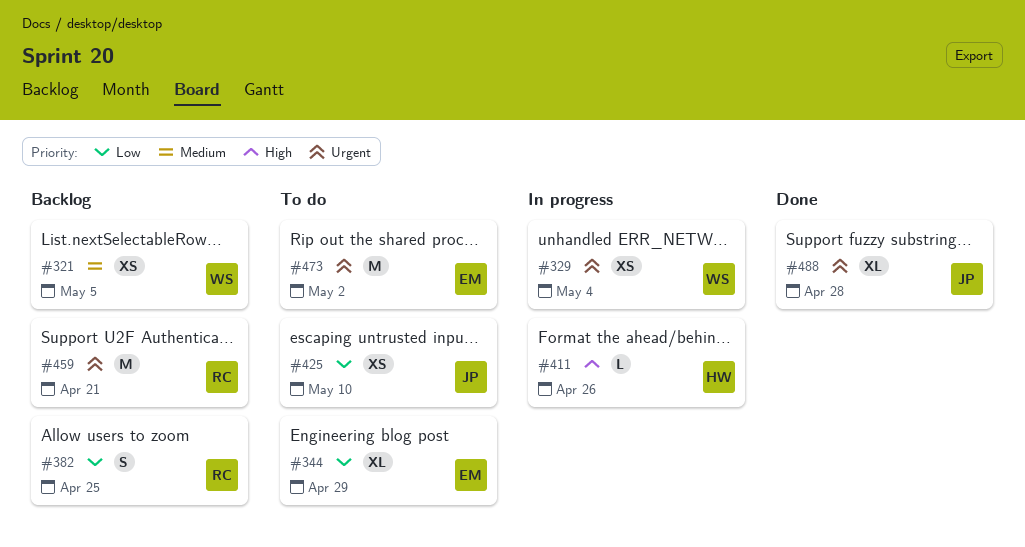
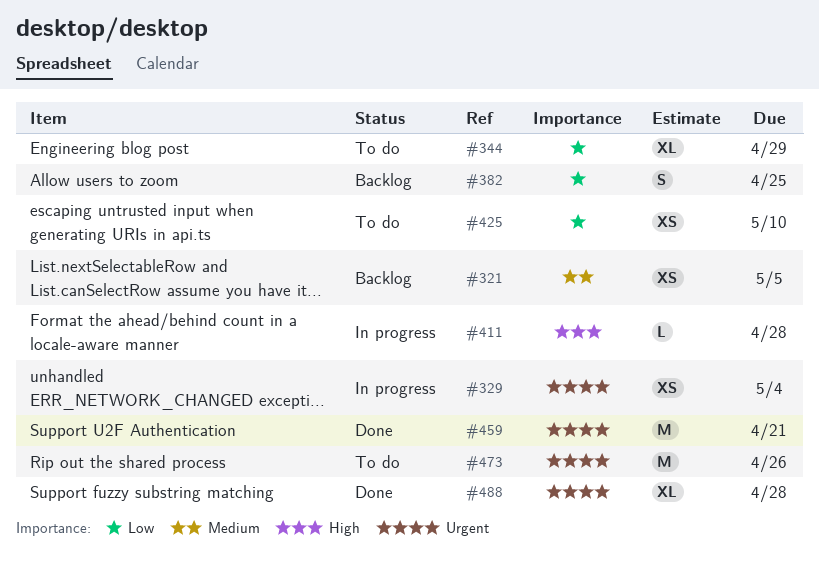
#411, due: Apr 26 -> Apr 28
#459, status: Backlog -> Done
#473, due: May 2 -> Apr 26

